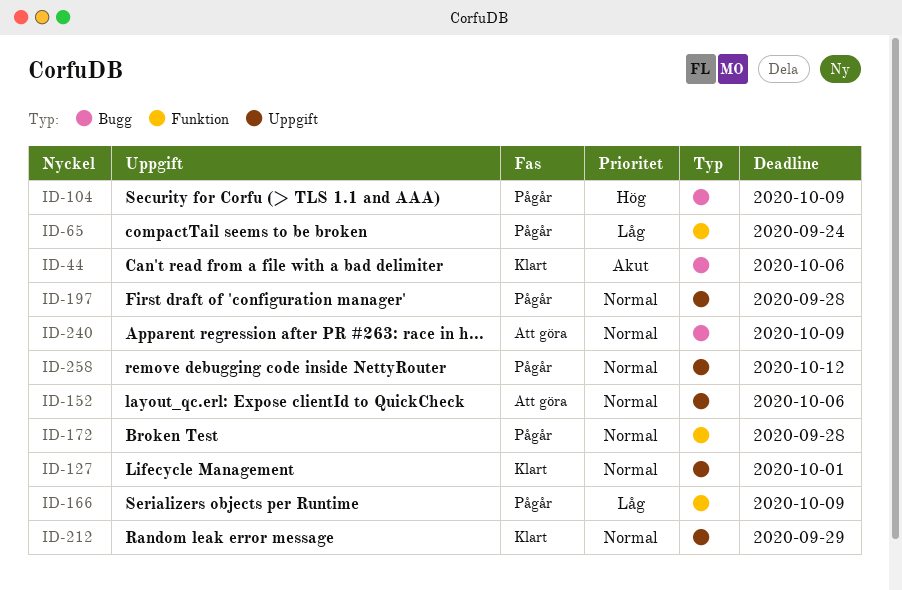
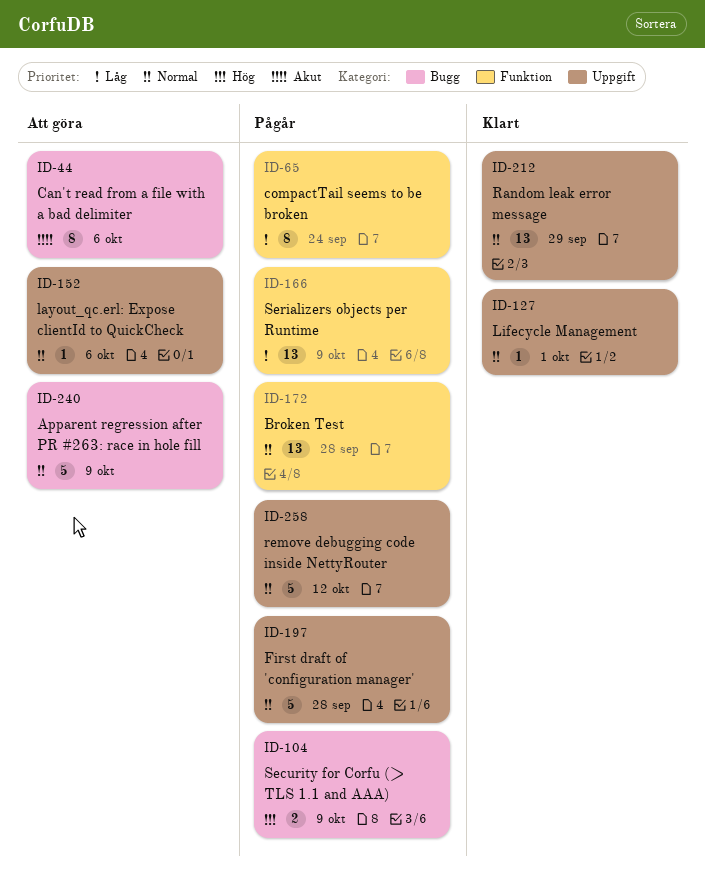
ID-44, status: Klart -> Att göra

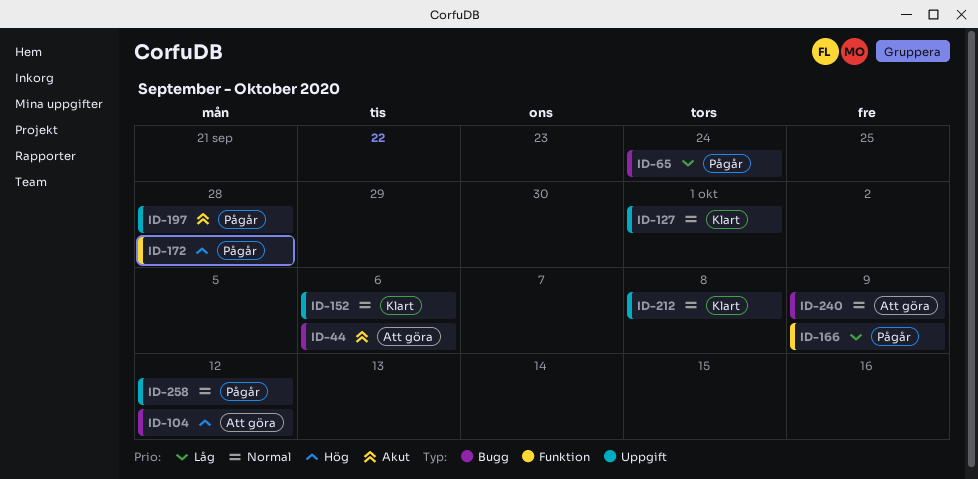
ID-65, label: Funktion -> Bugg
ID-104, status: Pågår -> Att göra
ID-104, due: Oct 9 -> Oct 12
ID-152, status: Att göra -> Klart
ID-172, priority: Normal -> Hög
ID-197, priority: Normal -> Akut
ID-212, due: Sep 29 -> Oct 8

